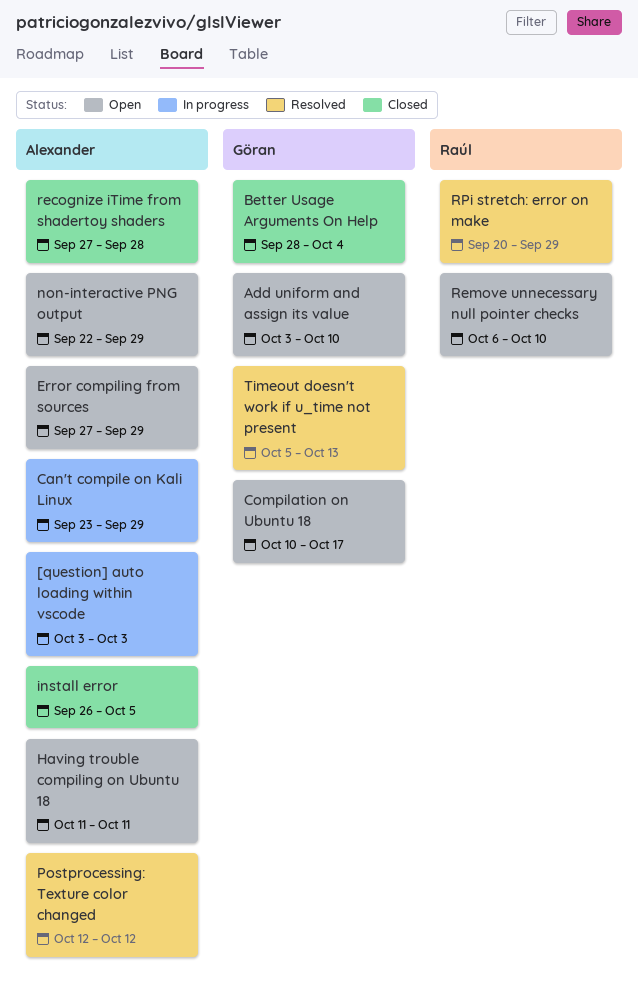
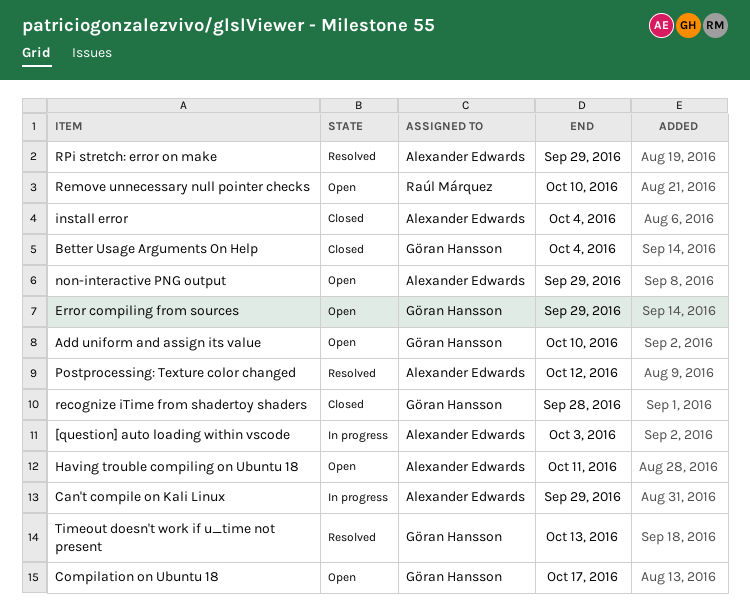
Error compiling from sources, owner: Alexander Edwards -> Göran Hansson
install error, due: Oct 5 -> Oct 4
recognize iTime from shadertoy shaders, owner: Alexander Edwards -> Göran Hansson
RPi stretch: error on make, owner: Raúl Márquez -> Alexander Edwards

